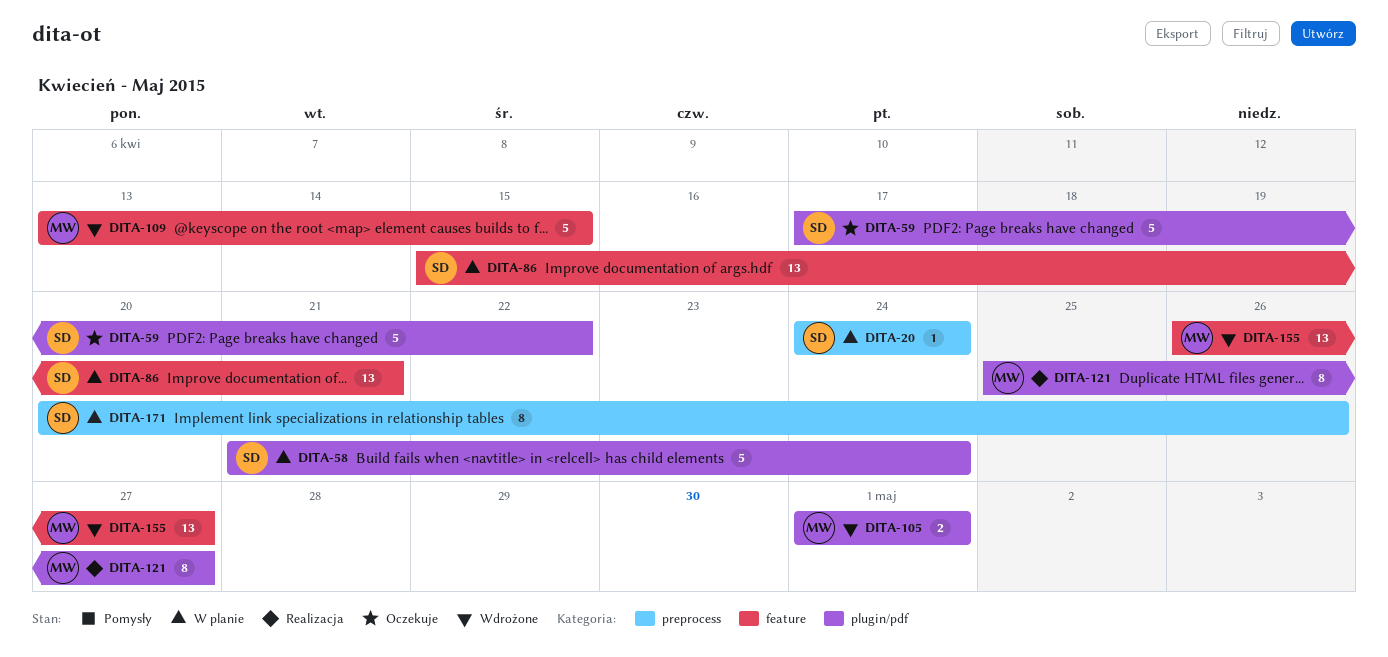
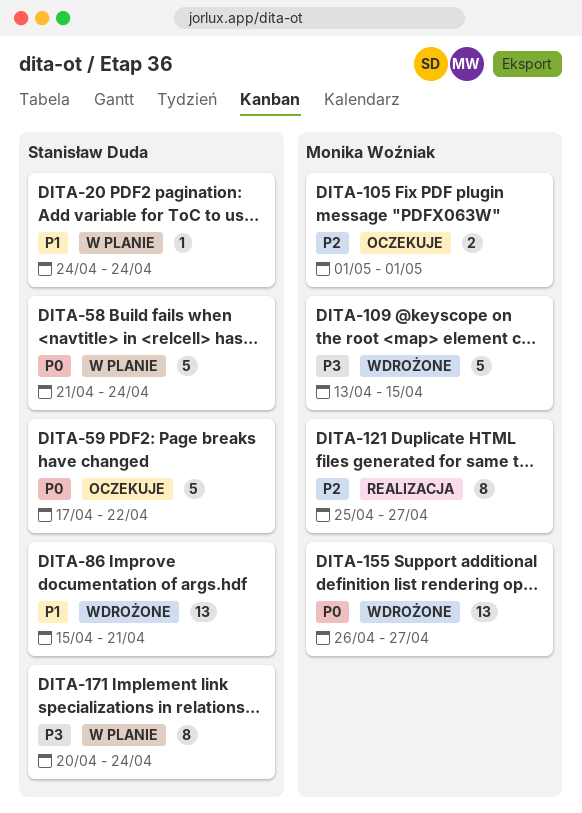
DITA-86, status: W planie -> Wdrożone
DITA-105, status: Wdrożone -> Oczekuje
DITA-171, due: Apr 26 -> Apr 24

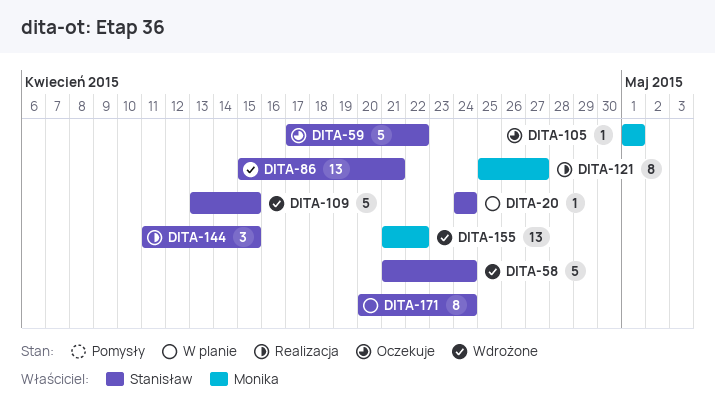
DITA-58, status: W planie -> Wdrożone
DITA-105, estimate: 2 -> 1
DITA-109, owner: Monika Woźniak -> Stanisław Duda
DITA-144: none -> present
DITA-155, start: Apr 26 -> Apr 21
DITA-155, due: Apr 27 -> Apr 22

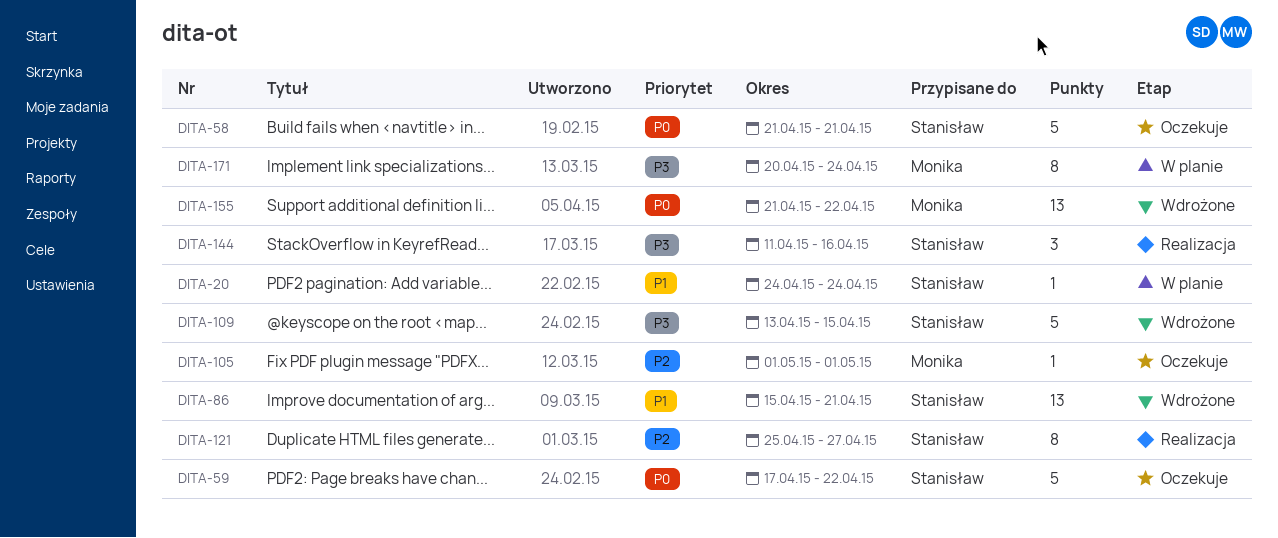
DITA-58, status: Wdrożone -> Oczekuje
DITA-58, due: Apr 24 -> Apr 21
DITA-121, owner: Monika -> Stanisław
DITA-144, due: Apr 15 -> Apr 16
DITA-171, owner: Stanisław -> Monika

